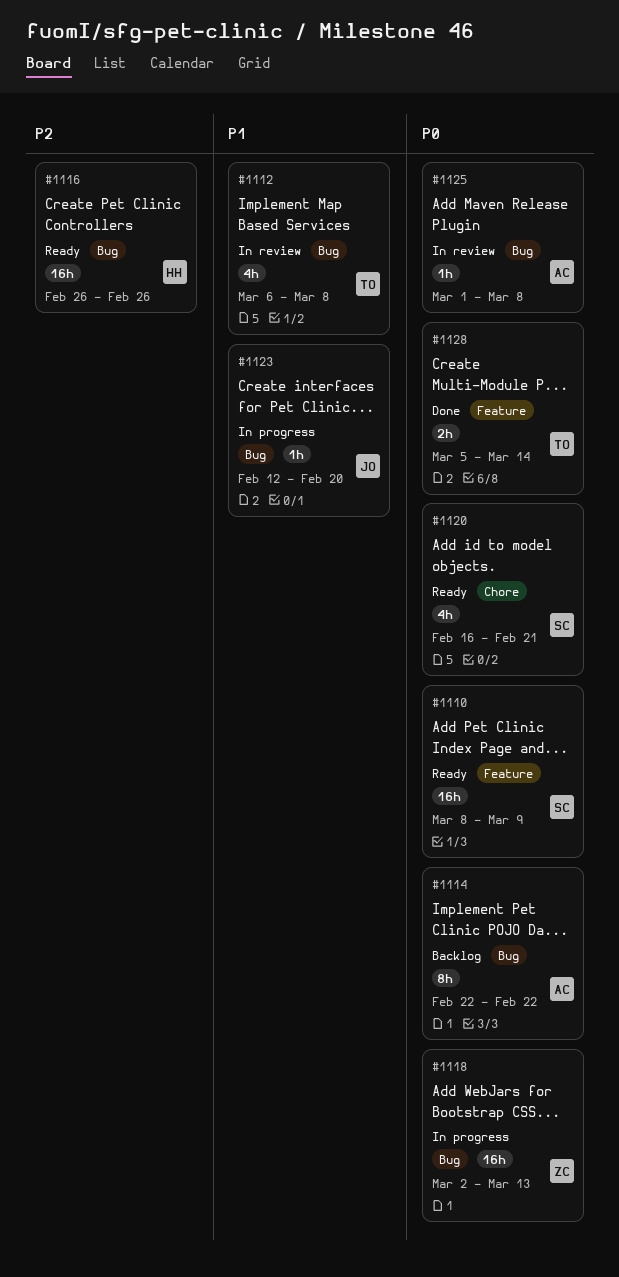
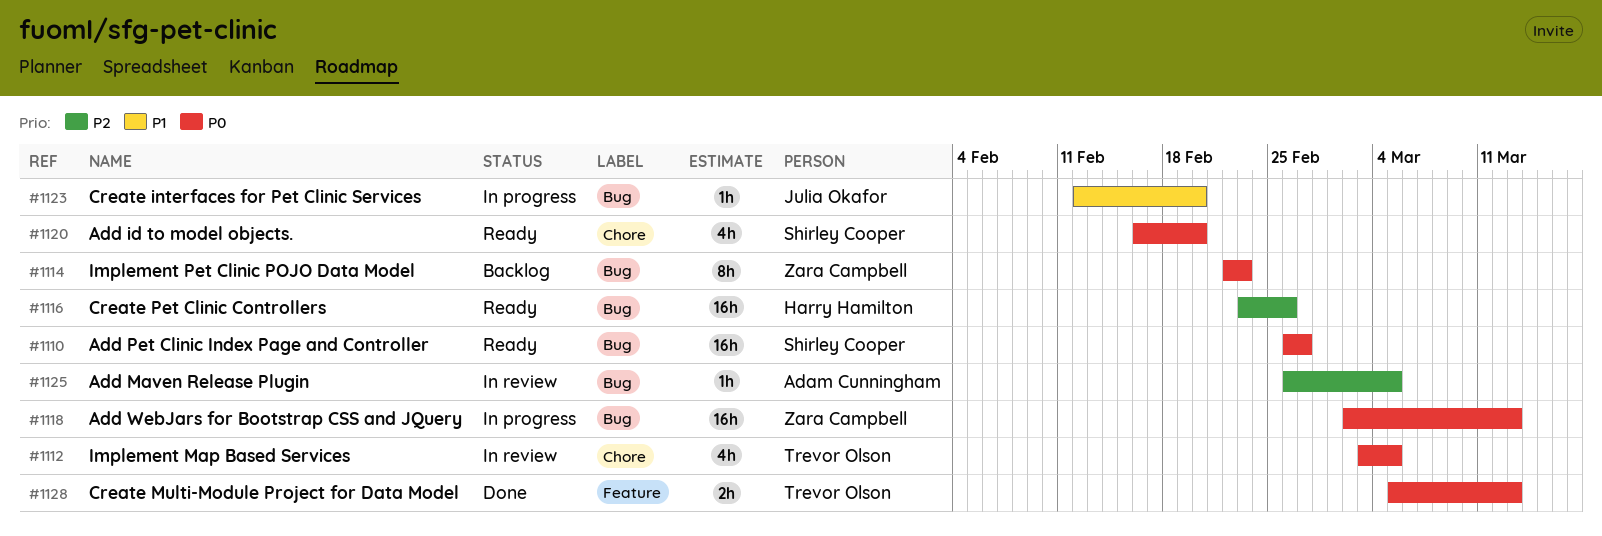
#1110, label: Feature -> Bug
#1110, start: Mar 8 -> Feb 26
#1110, due: Mar 9 -> Feb 27
#1112, priority: P1 -> P0
#1112, label: Bug -> Chore
#1112, start: Mar 6 -> Mar 3
#1112, due: Mar 8 -> Mar 5
#1114, owner: Adam Cunningham -> Zara Campbell
#1114, due: Feb 22 -> Feb 23
#1116, start: Feb 26 -> Feb 23
#1120, due: Feb 21 -> Feb 20
#1125, priority: P0 -> P2
#1125, start: Mar 1 -> Feb 26
#1125, due: Mar 8 -> Mar 5
#1128, due: Mar 14 -> Mar 13

